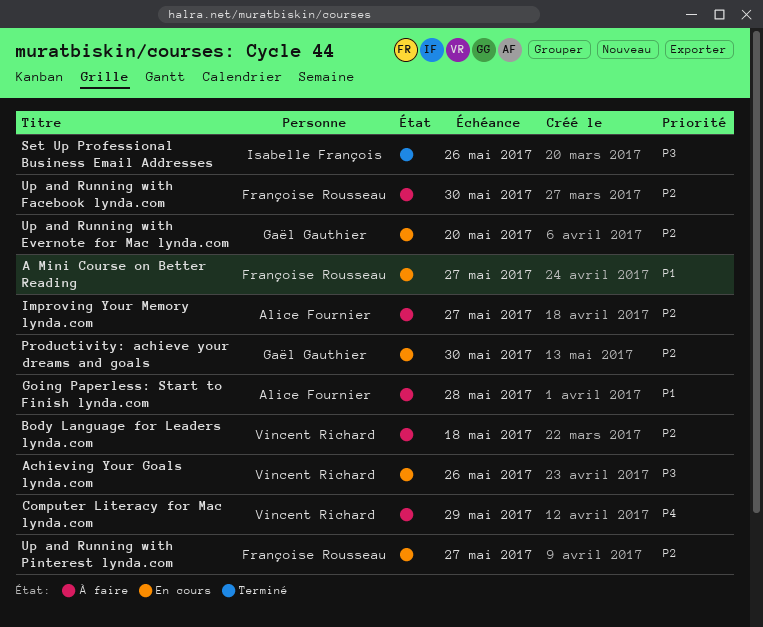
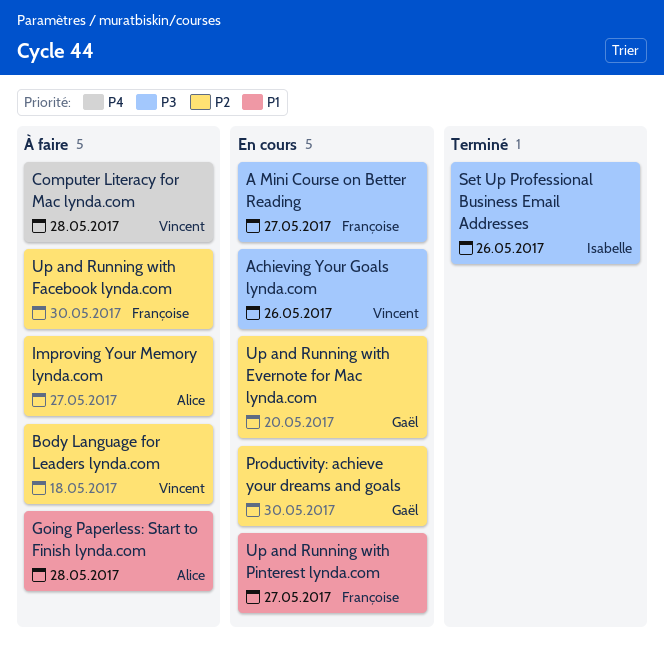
A Mini Course on Better Reading, priority: P1 -> P3
Computer Literacy for Mac lynda.com, due: May 29 -> May 28
Up and Running with Pinterest lynda.com, priority: P2 -> P1

